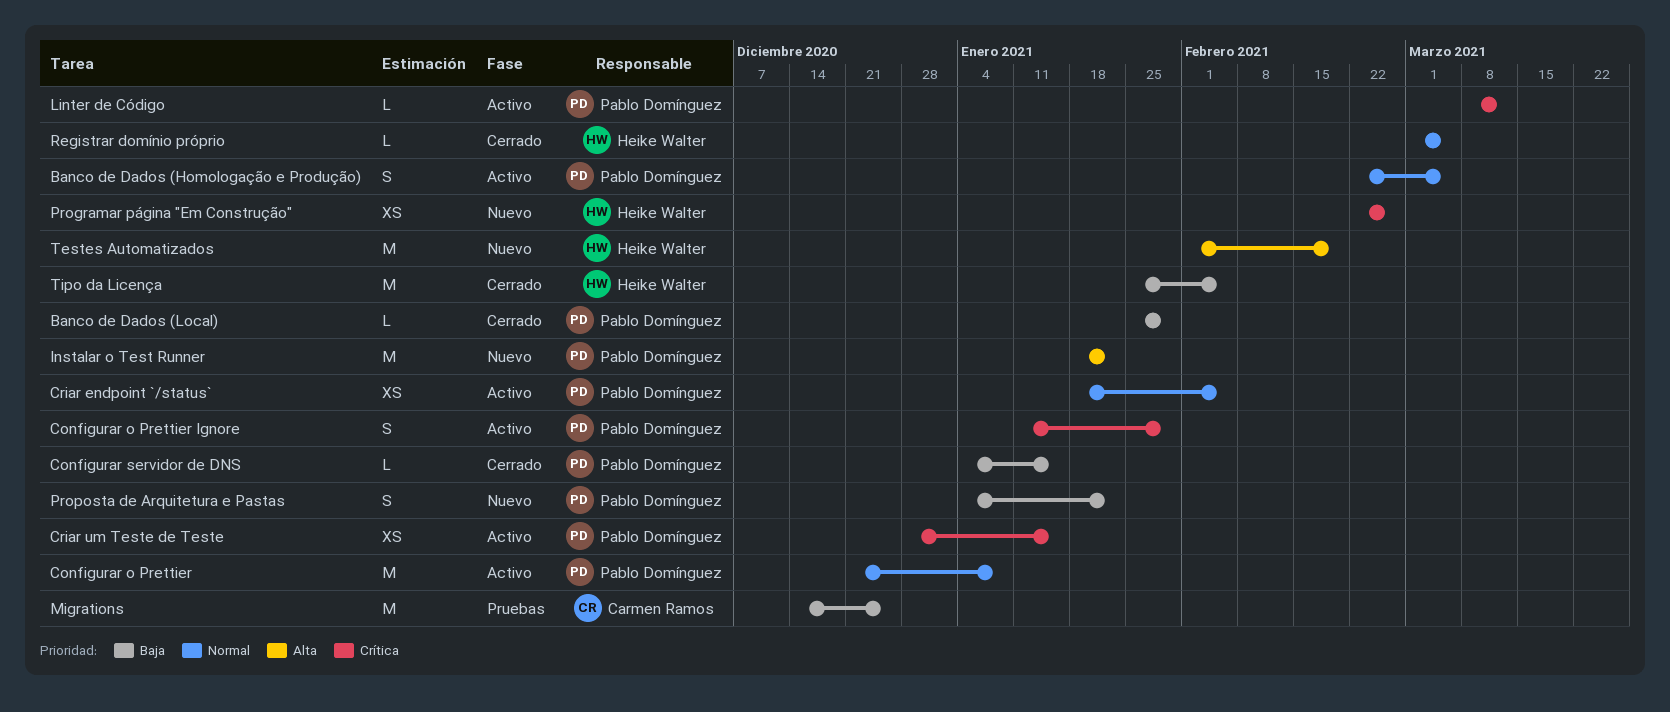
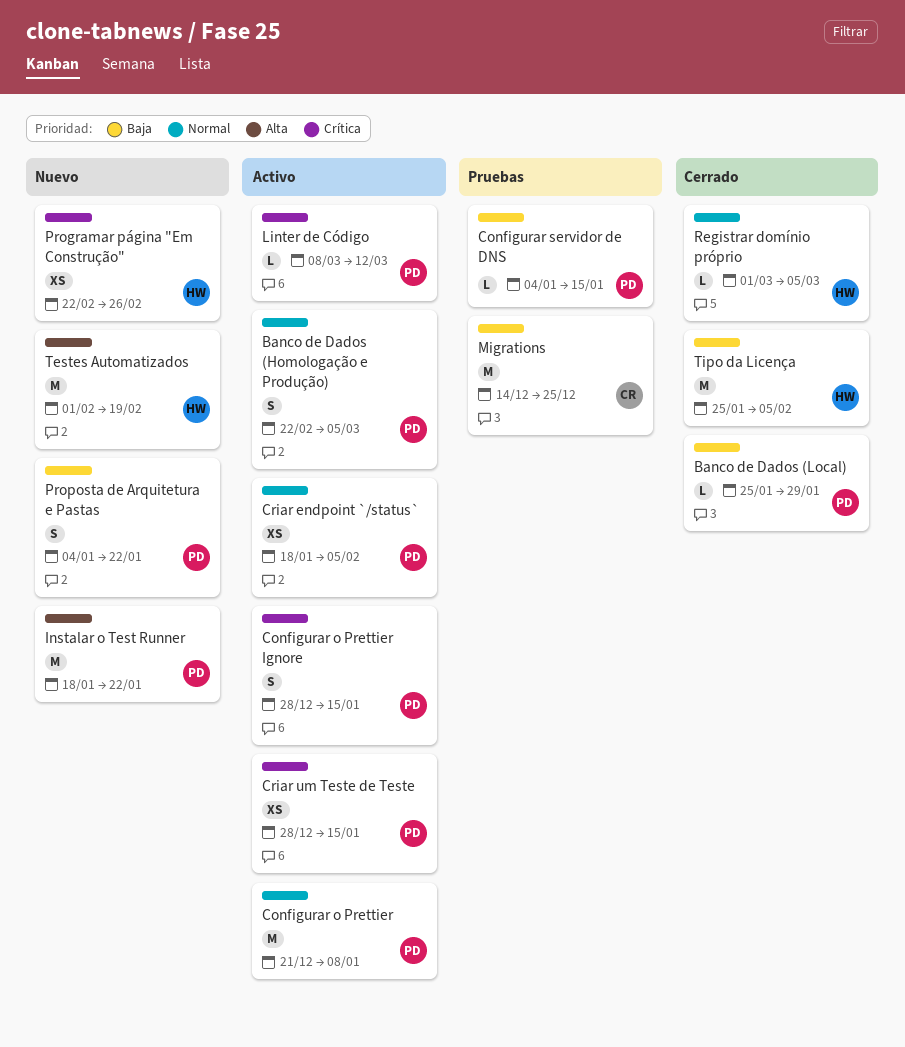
Configurar o Prettier Ignore, start: Jan 11 -> Dec 28
Configurar o Prettier Ignore, due: Jan 29 -> Jan 15
Configurar servidor de DNS, status: Cerrado -> Pruebas

